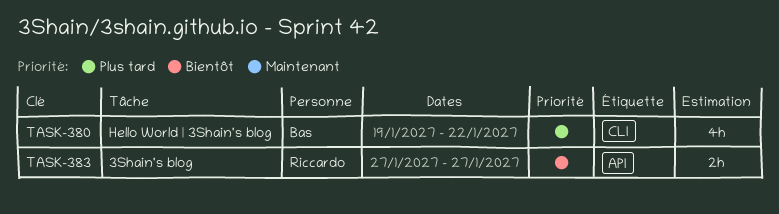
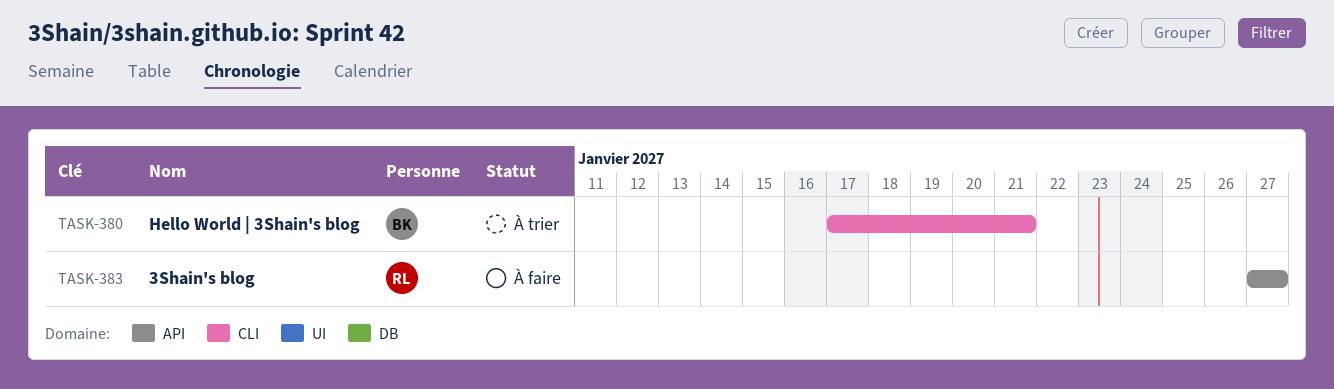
TASK-380, start: Jan 19 -> Jan 17
TASK-380, due: Jan 22 -> Jan 21

